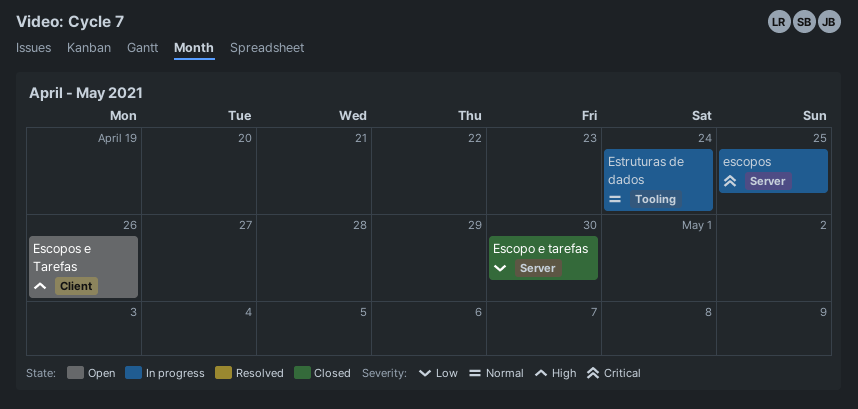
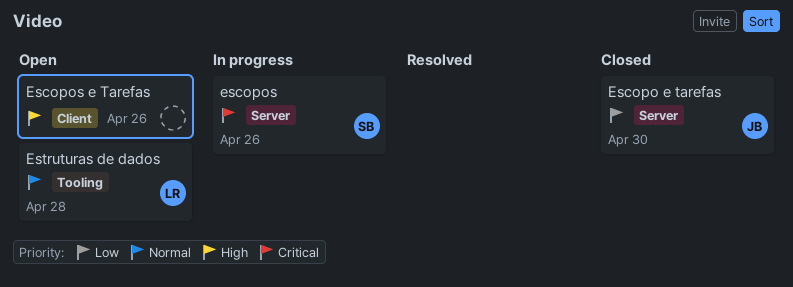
escopos, due: Apr 25 -> Apr 26
Estruturas de dados, status: In progress -> Open
Estruturas de dados, due: Apr 24 -> Apr 28

